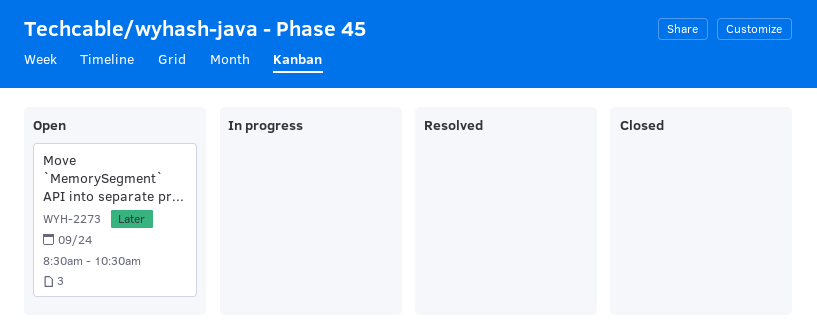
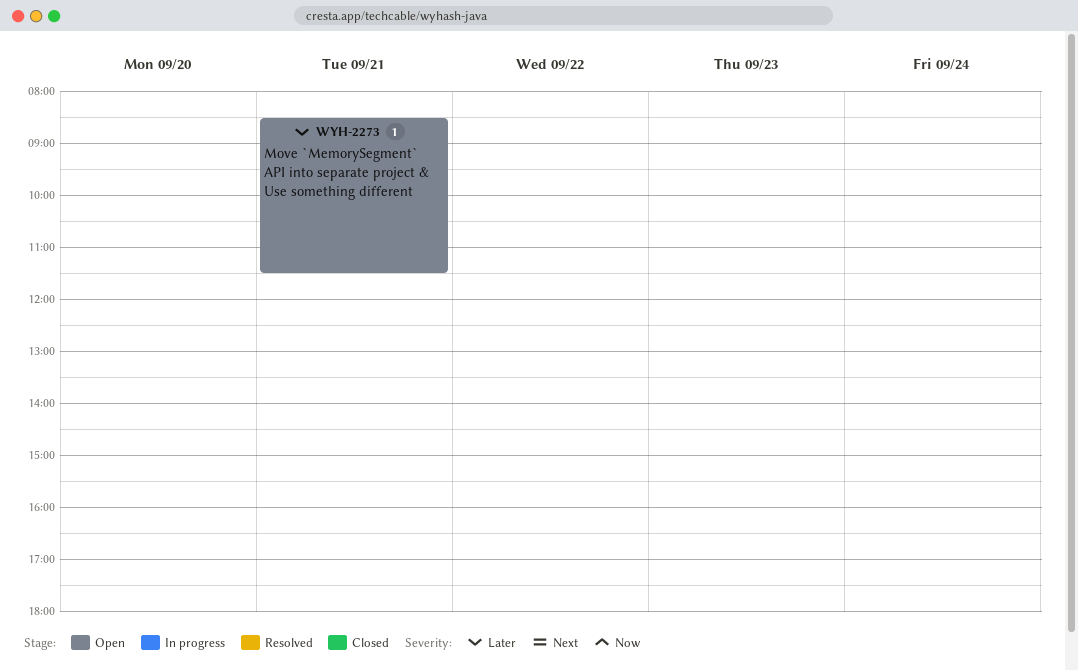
WYH-2273, day: Sep 24 -> Sep 21
WYH-2273, ends: 10:30 -> 11:30

